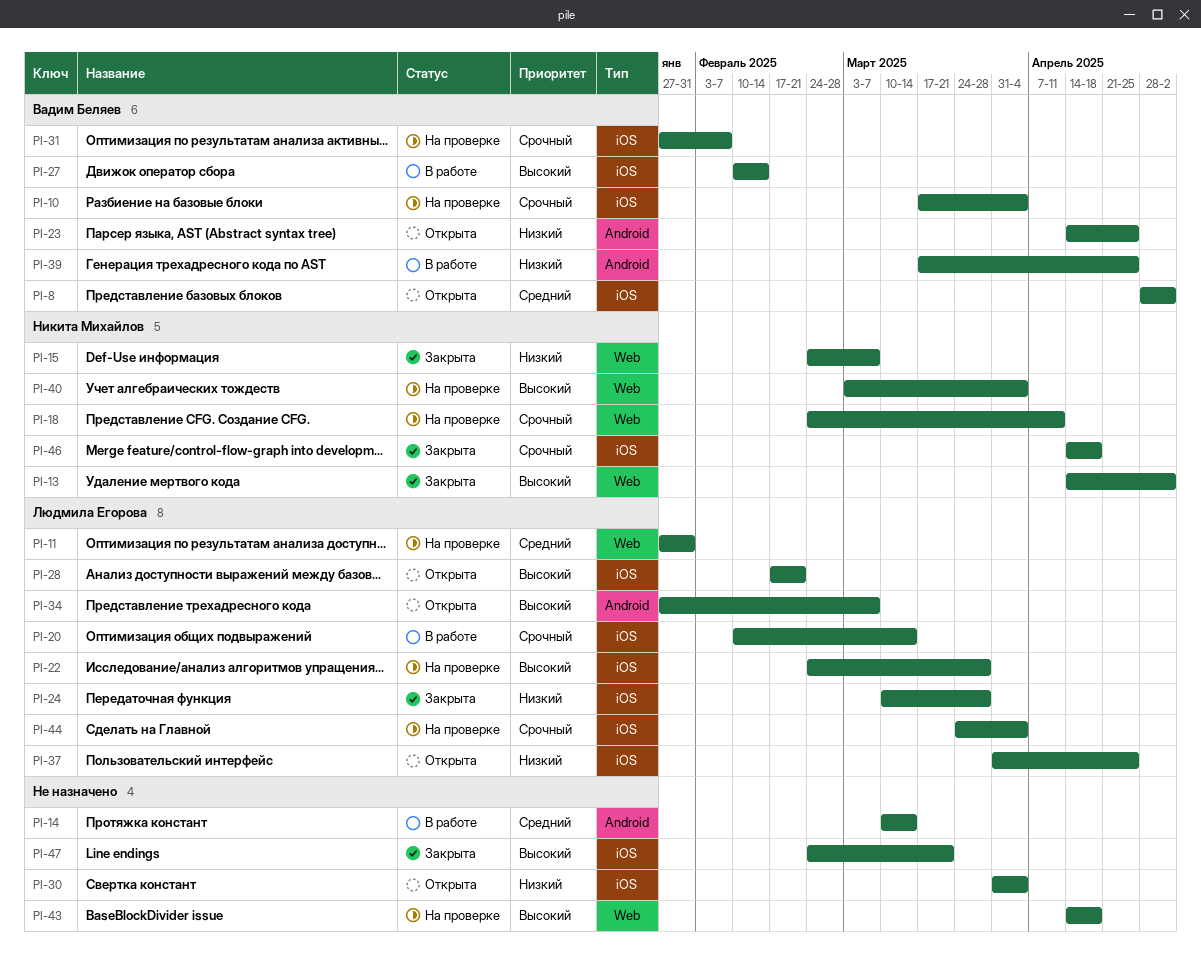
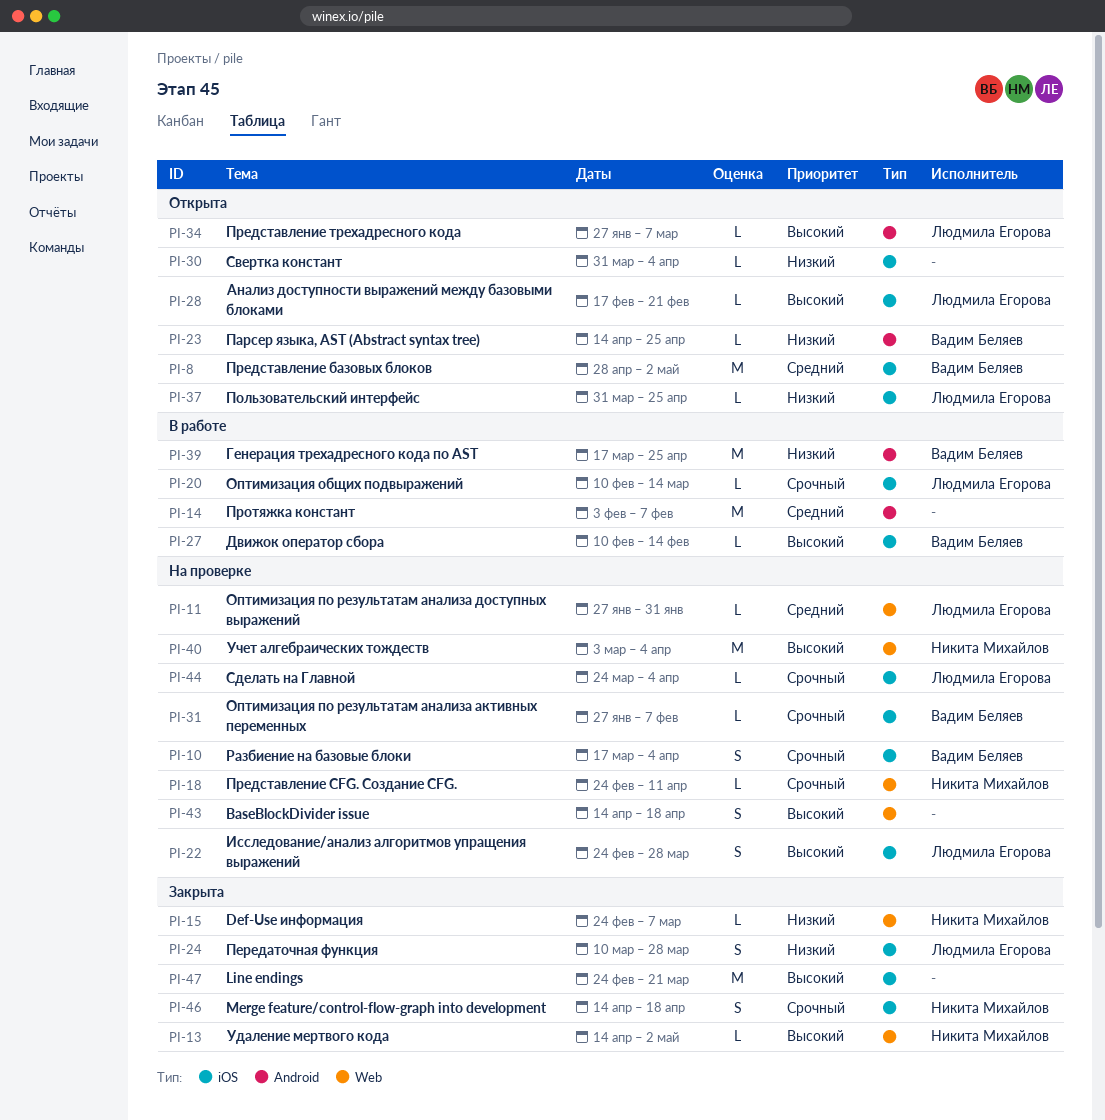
PI-14, start: Mar 10 -> Feb 3
PI-14, due: Mar 14 -> Feb 7

